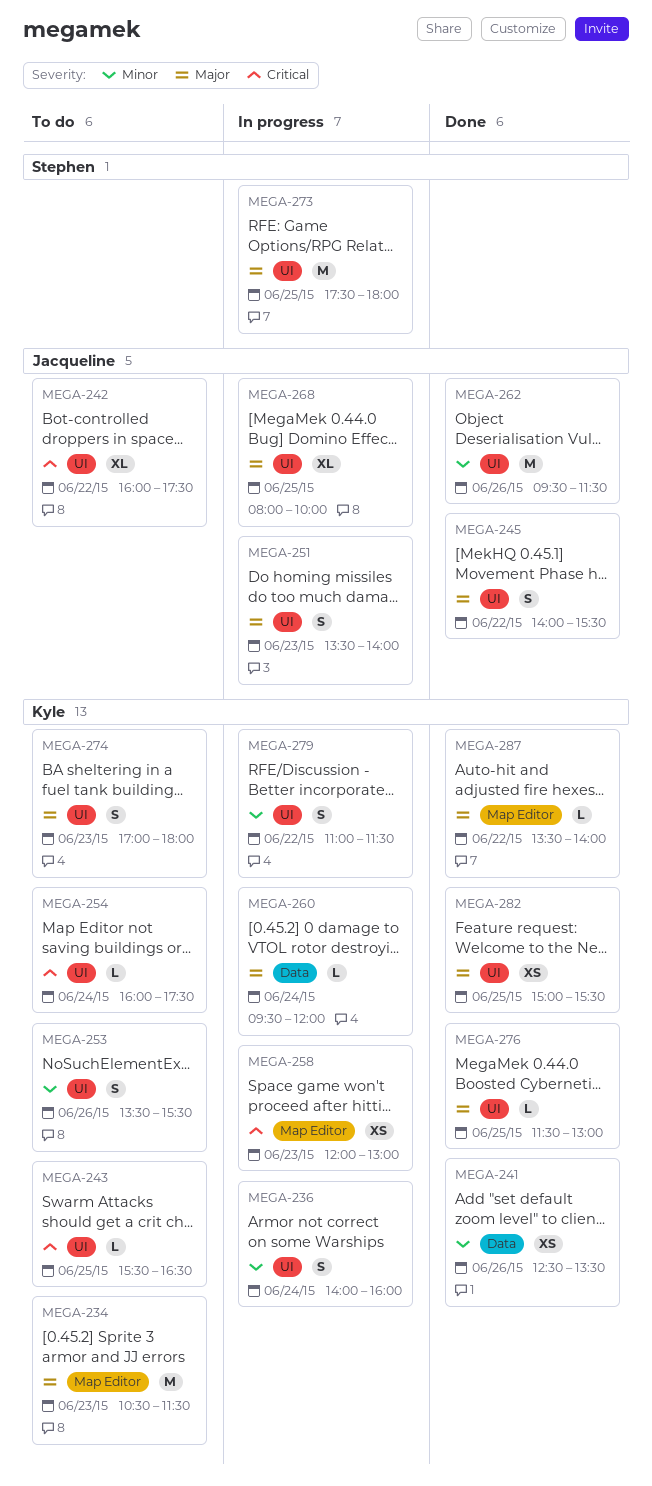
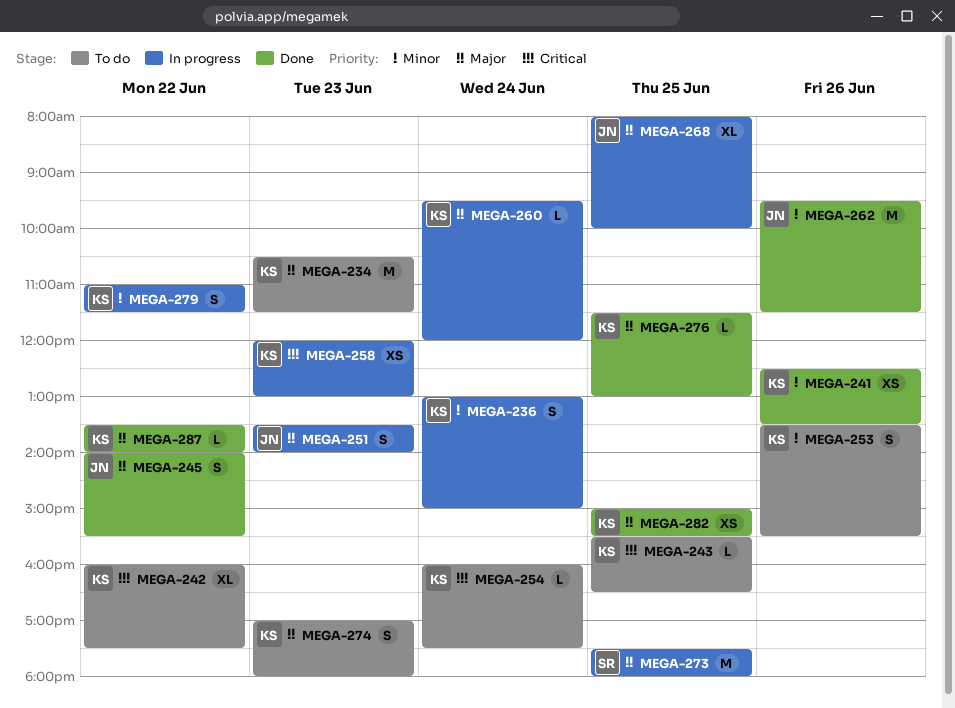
MEGA-236, begins: 14:00 -> 13:00
MEGA-236, ends: 16:00 -> 15:00
MEGA-242, owner: Jacqueline -> Kyle

